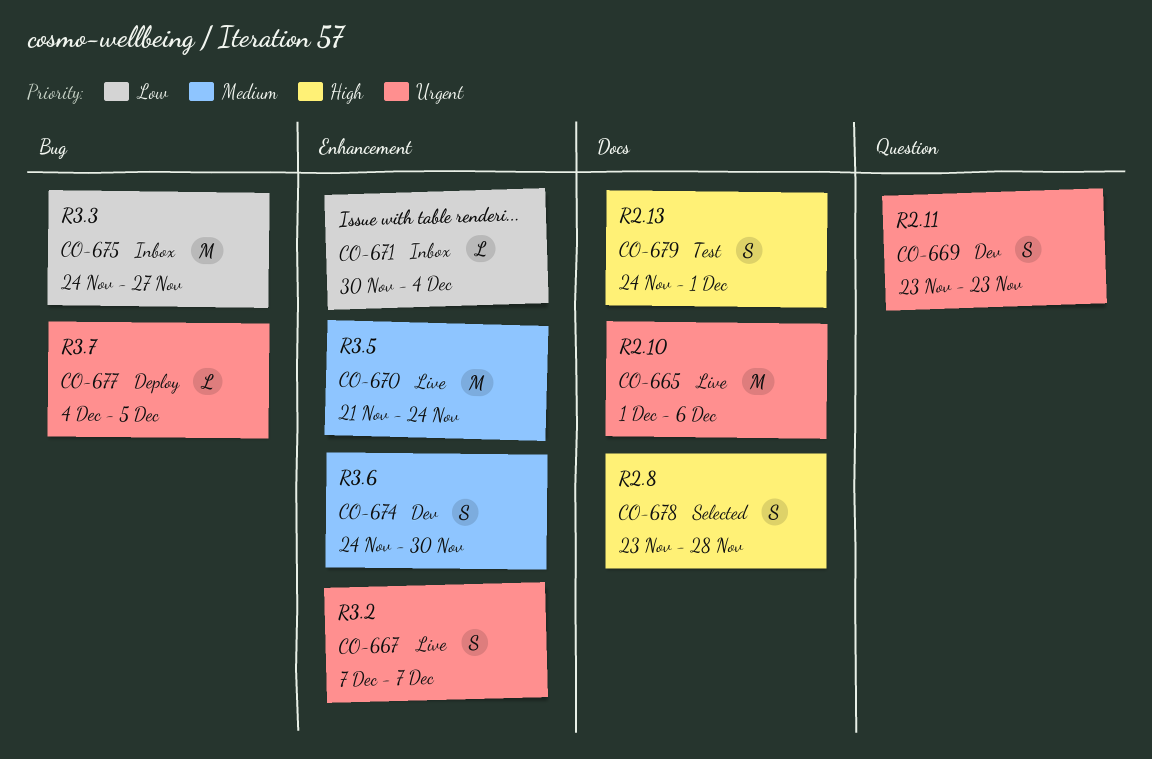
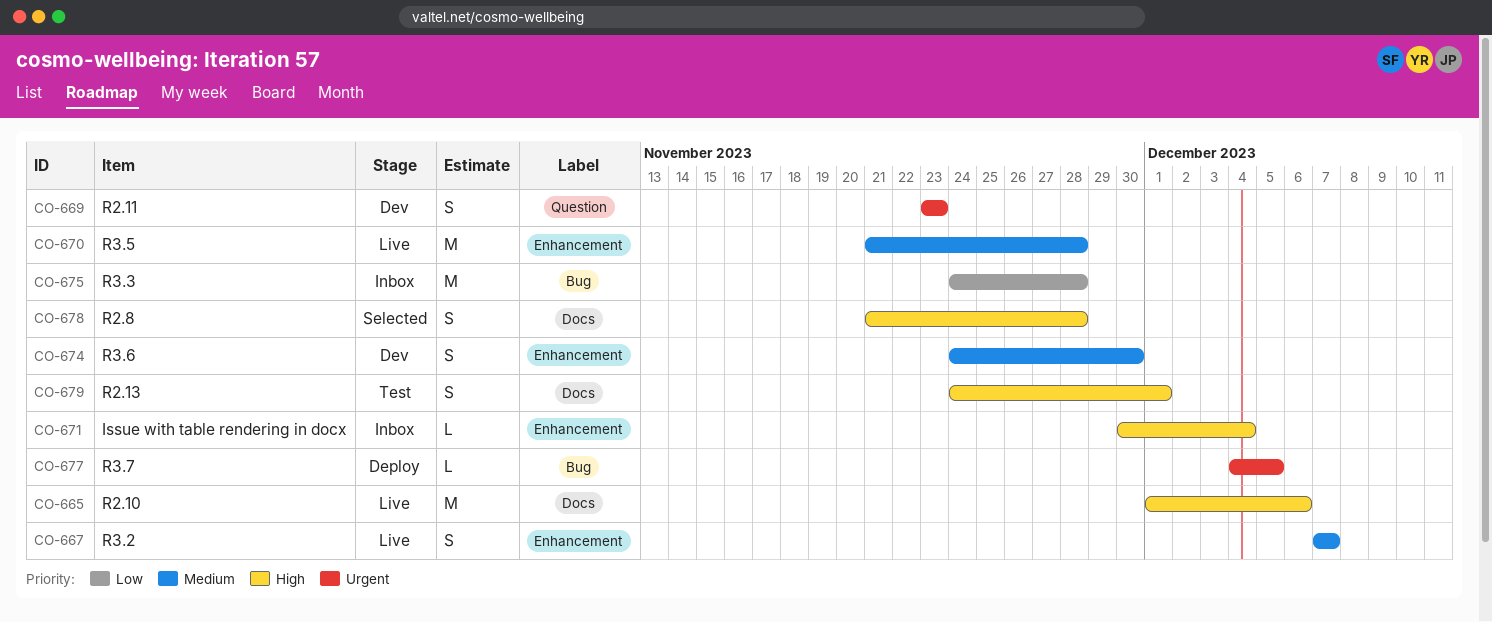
CO-665, priority: Urgent -> High
CO-667, priority: Urgent -> Medium
CO-670, due: Nov 24 -> Nov 28
CO-671, priority: Low -> High
CO-675, due: Nov 27 -> Nov 28
CO-678, start: Nov 23 -> Nov 21

